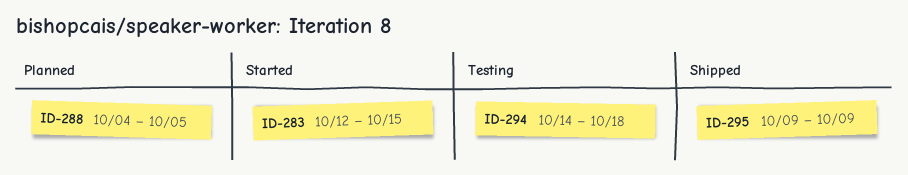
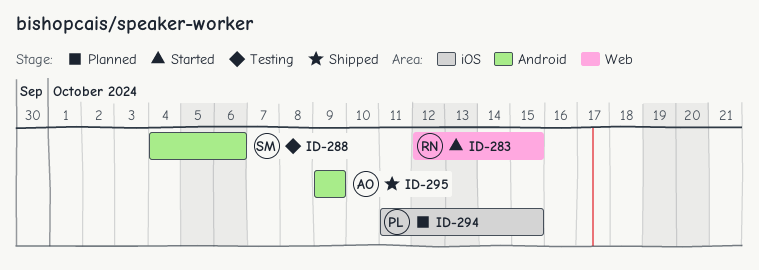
ID-288, status: Planned -> Testing
ID-288, due: Oct 5 -> Oct 6
ID-294, status: Testing -> Planned
ID-294, start: Oct 14 -> Oct 11
ID-294, due: Oct 18 -> Oct 15

